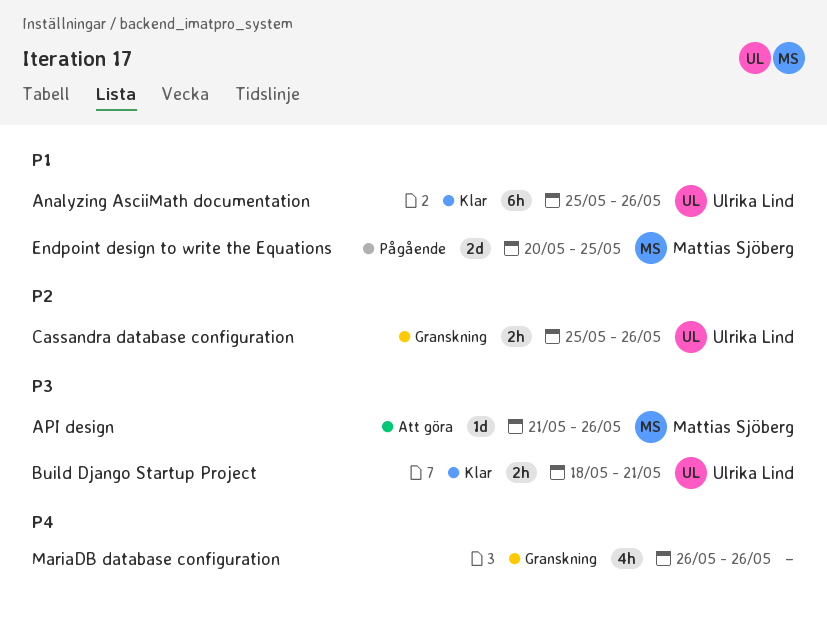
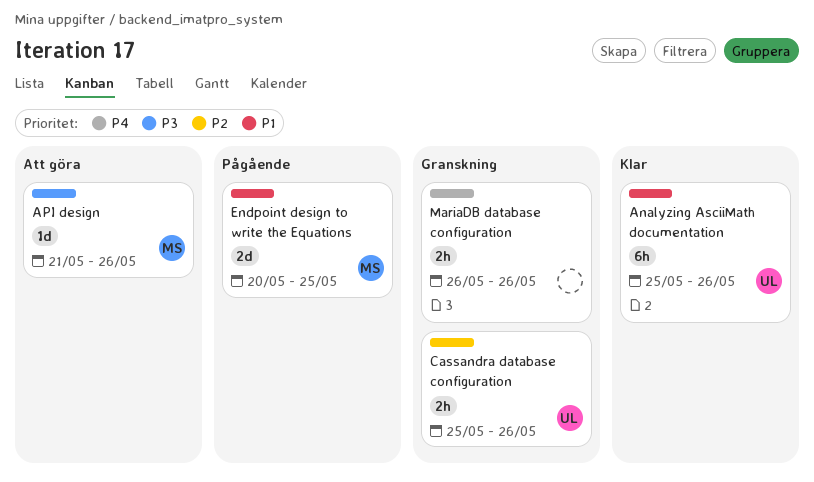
Build Django Startup Project: present -> none
MariaDB database configuration, estimate: 4h -> 2h

